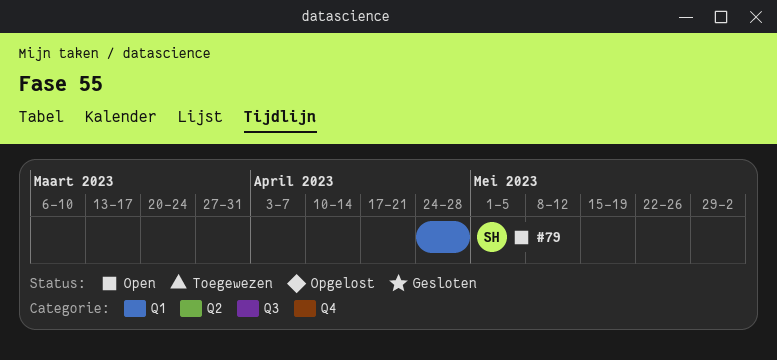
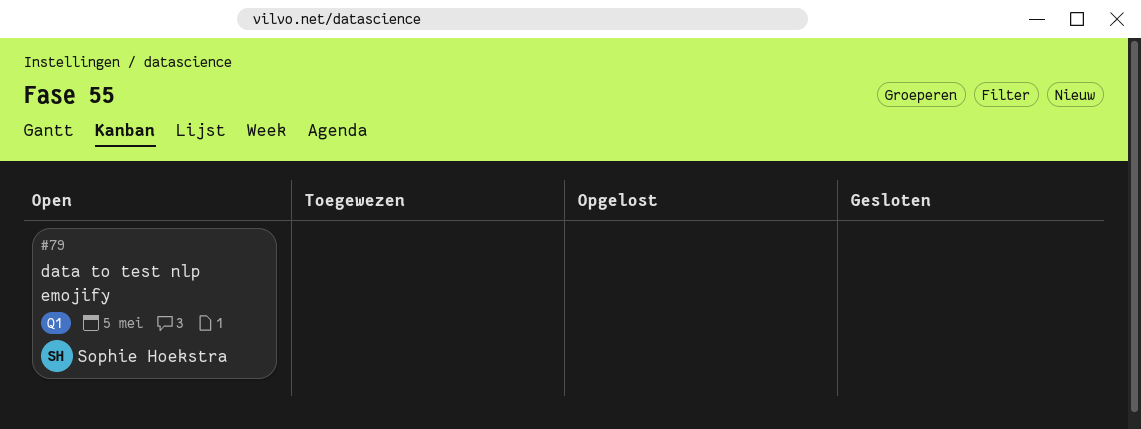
#79, due: Apr 28 -> May 5

